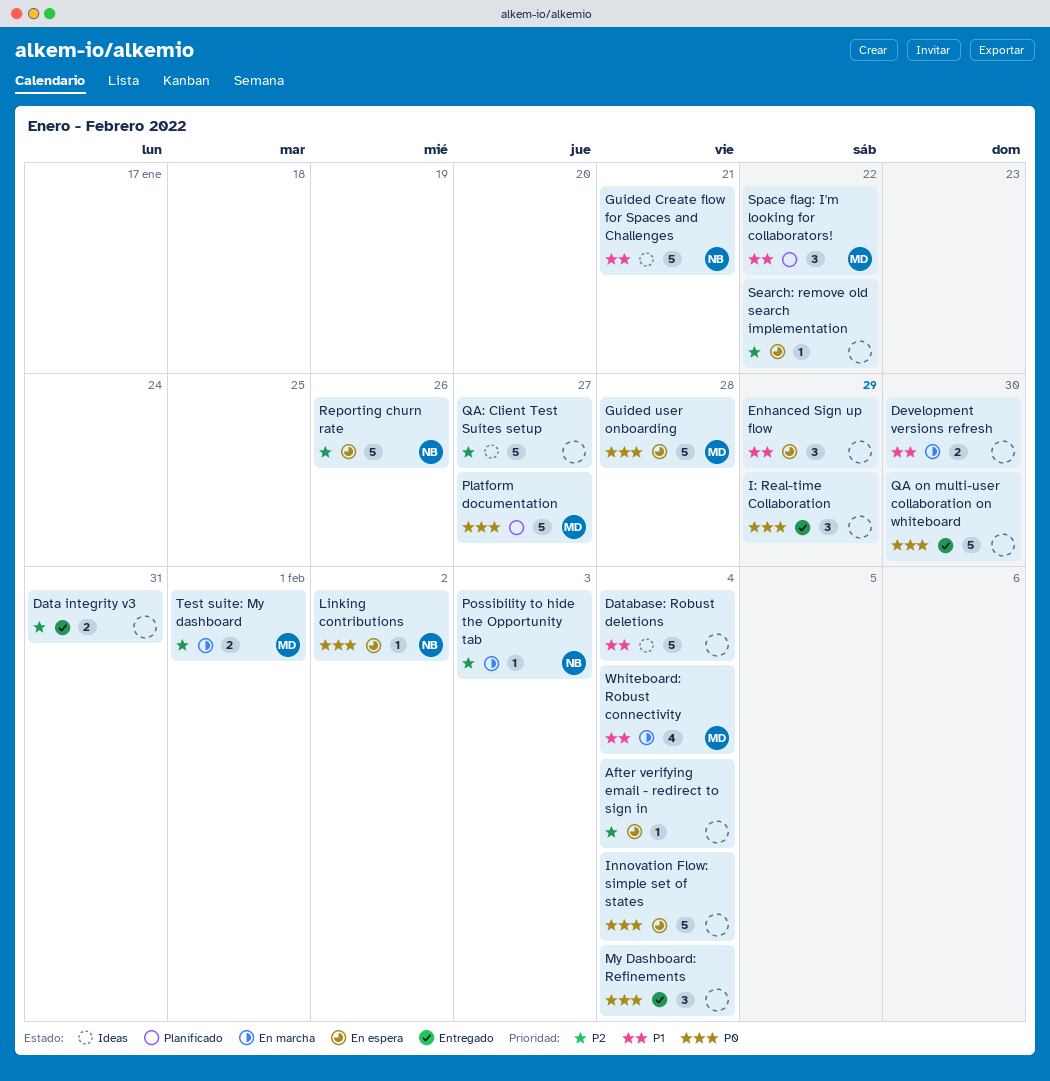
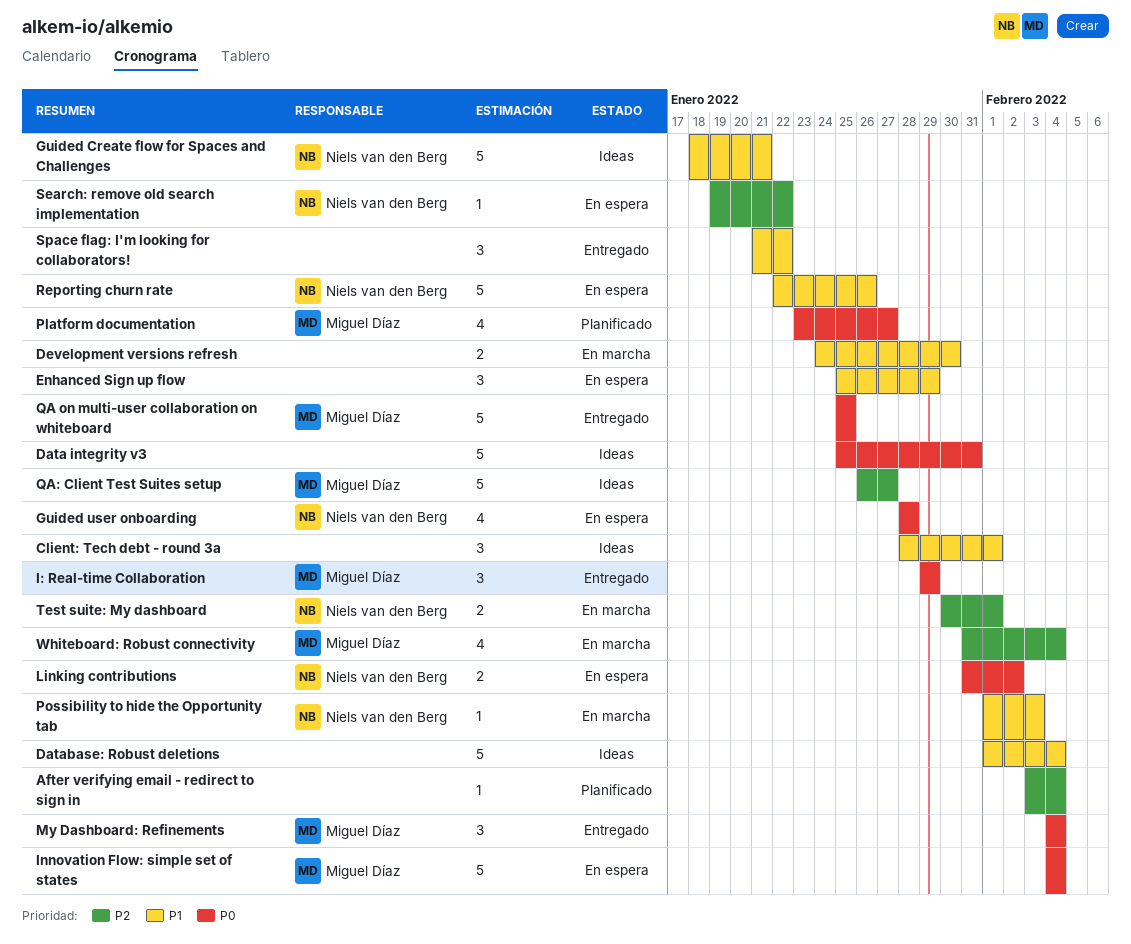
After verifying email - redirect to sign in, status: En espera -> Planificado
Client: Tech debt - round 3a: none -> present
Data integrity v3, status: Entregado -> Ideas
Data integrity v3, priority: P2 -> P0
Data integrity v3, estimate: 2 -> 5
Guided user onboarding, owner: Miguel Díaz -> Niels van den Berg
Guided user onboarding, estimate: 5 -> 4
I: Real-time Collaboration, owner: none -> Miguel Díaz
Innovation Flow: simple set of states, owner: none -> Miguel Díaz
Linking contributions, estimate: 1 -> 2
My Dashboard: Refinements, owner: none -> Miguel Díaz
Platform documentation, estimate: 5 -> 4
Possibility to hide the Opportunity tab, priority: P2 -> P1
QA on multi-user collaboration on whiteboard, owner: none -> Miguel Díaz
QA on multi-user collaboration on whiteboard, due: Jan 30 -> Jan 25
QA: Client Test Suites setup, owner: none -> Miguel Díaz
Reporting churn rate, priority: P2 -> P1
Search: remove old search implementation, owner: none -> Niels van den Berg
Space flag: I'm looking for collaborators!, status: Planificado -> Entregado
Space flag: I'm looking for collaborators!, owner: Miguel Díaz -> none
Test suite: My dashboard, owner: Miguel Díaz -> Niels van den Berg
Whiteboard: Robust connectivity, priority: P1 -> P2

